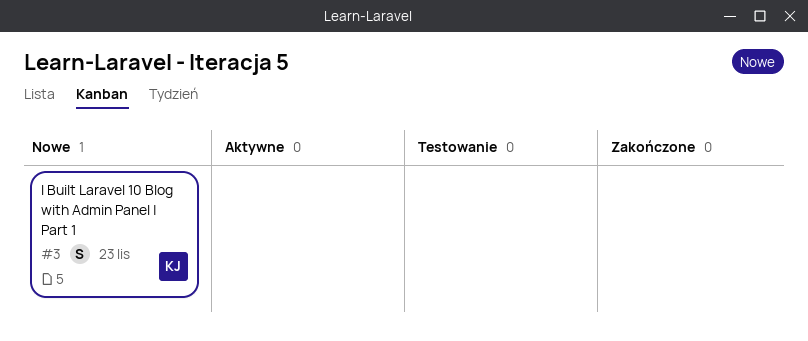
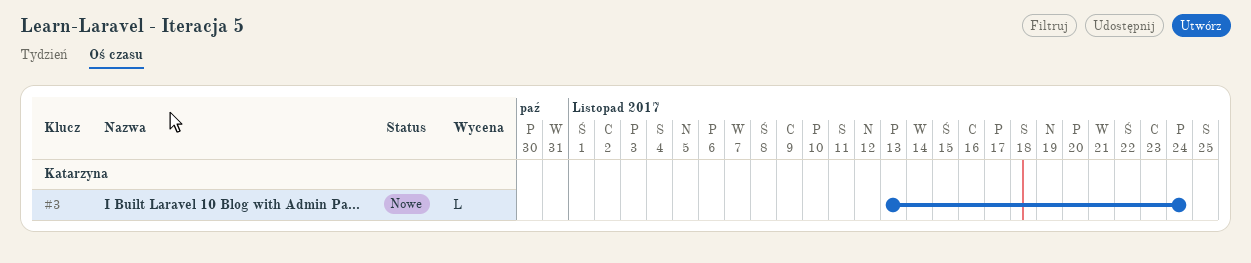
#3, estimate: S -> L
#3, due: Nov 23 -> Nov 24

